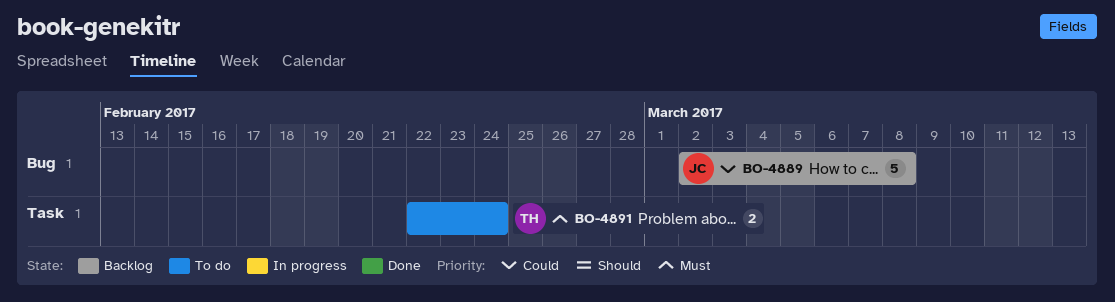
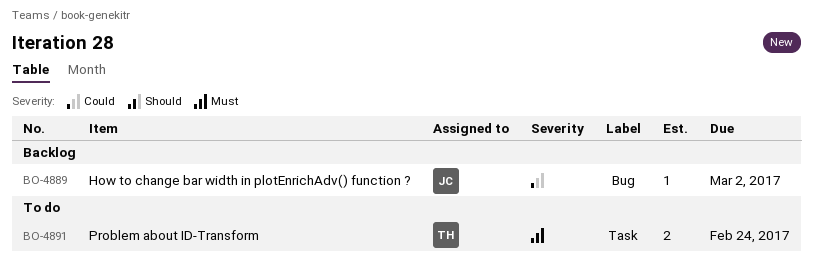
BO-4889, estimate: 5 -> 1
BO-4889, due: Mar 8 -> Mar 2

